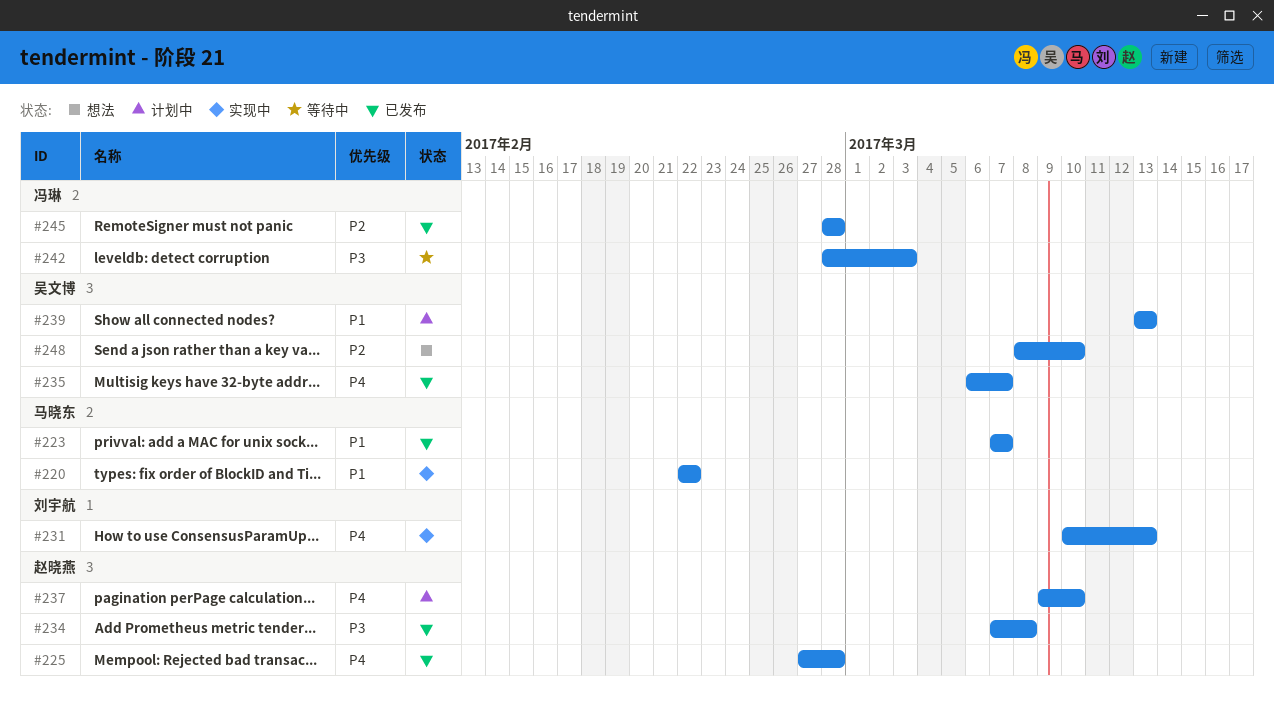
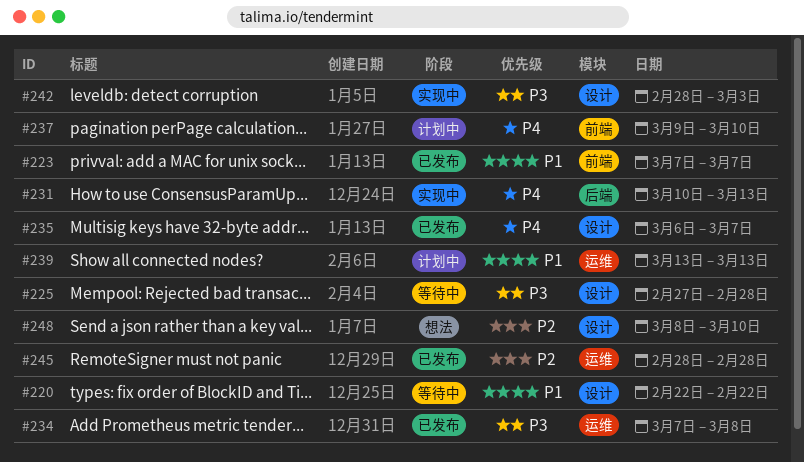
#220, status: 实现中 -> 等待中
#225, status: 已发布 -> 等待中
#225, priority: P4 -> P3
#242, status: 等待中 -> 实现中

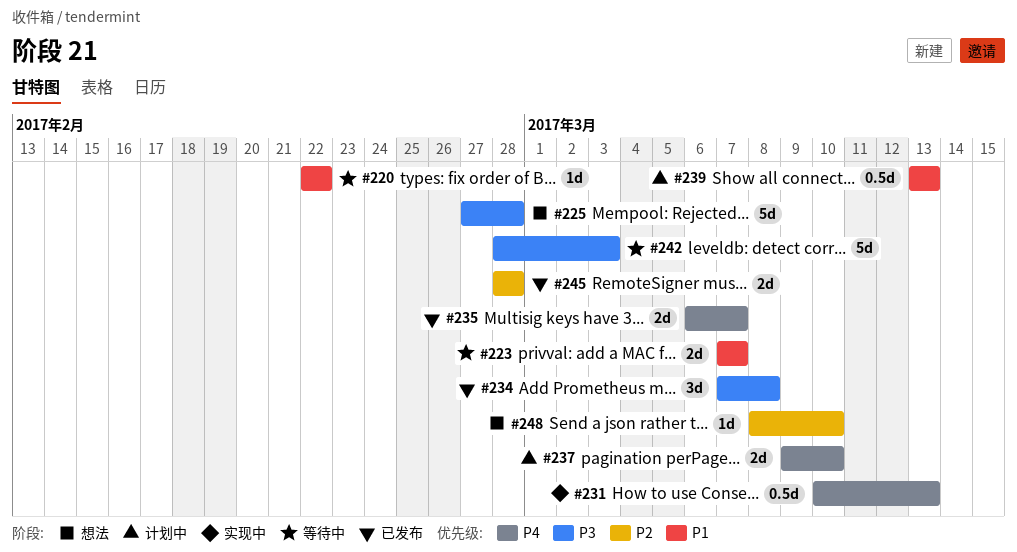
#223, status: 已发布 -> 等待中
#225, status: 等待中 -> 想法
#242, status: 实现中 -> 等待中

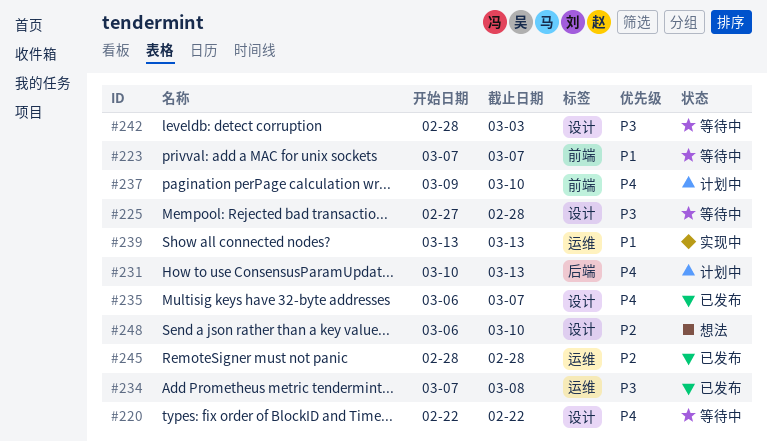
#220, priority: P1 -> P4
#225, status: 想法 -> 等待中
#231, status: 实现中 -> 计划中
#239, status: 计划中 -> 实现中
#248, start: Mar 8 -> Mar 6

